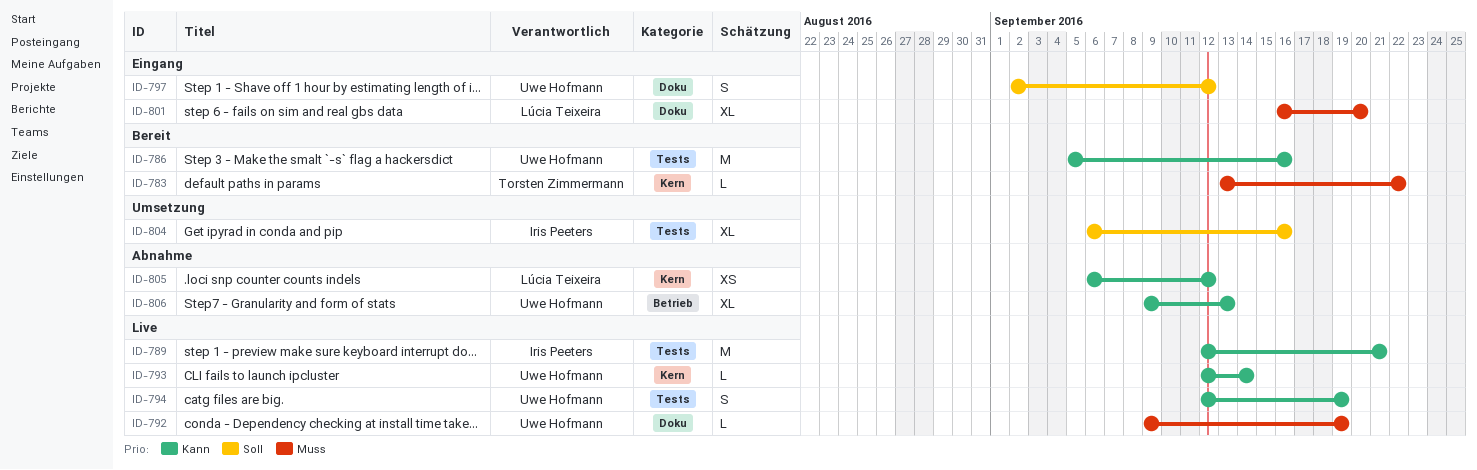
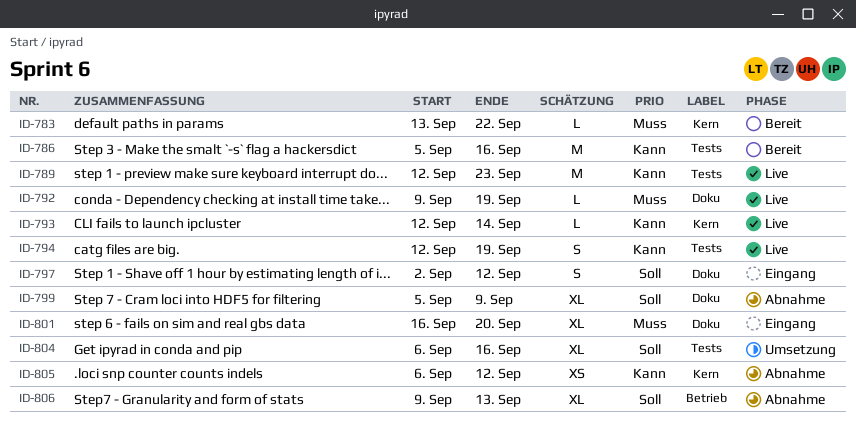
ID-789, due: Sep 21 -> Sep 23
ID-799: none -> present
ID-806, priority: Kann -> Soll

